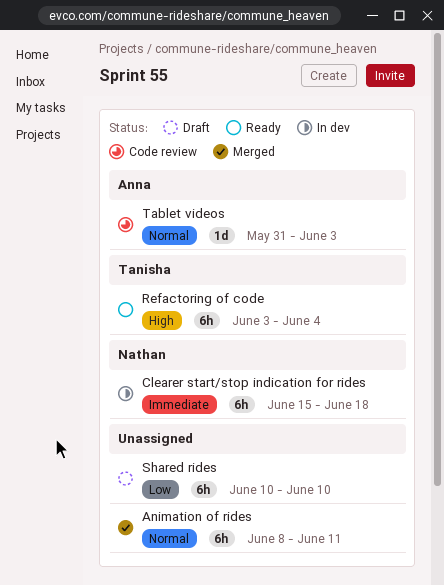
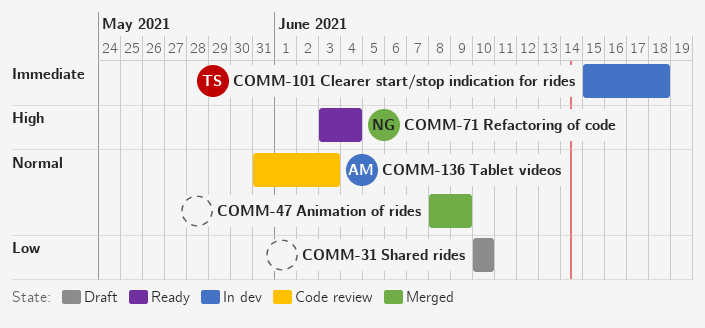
Animation of rides, due: Jun 11 -> Jun 9
Clearer start/stop indication for rides, owner: Nathan -> Tanisha
Refactoring of code, owner: Tanisha -> Nathan

